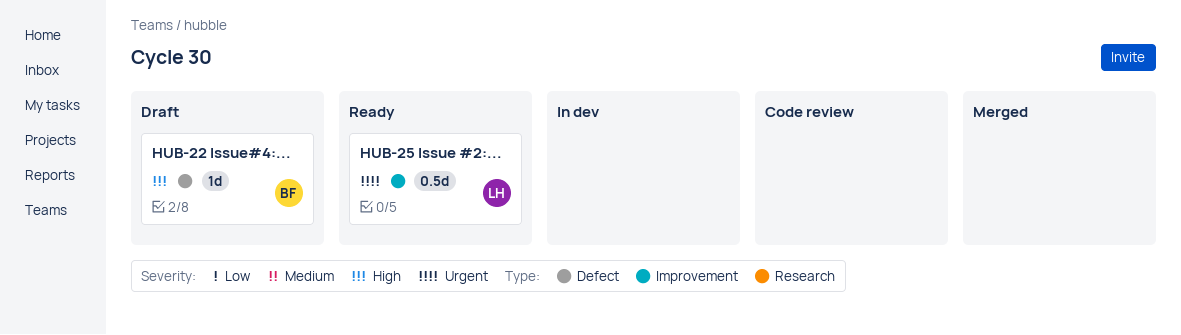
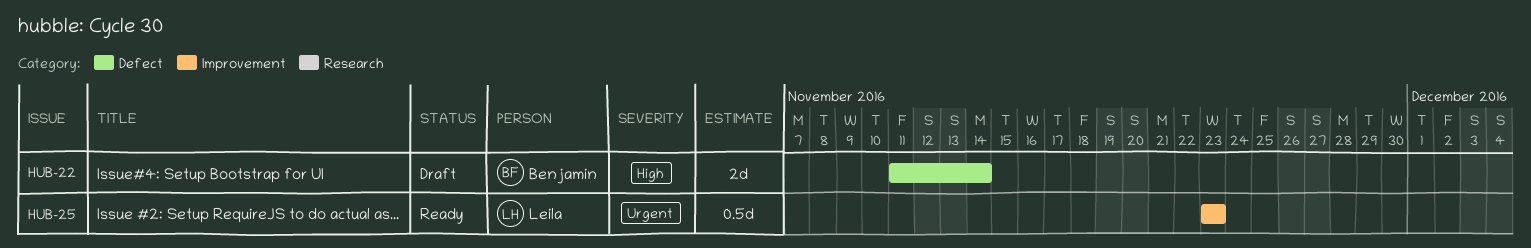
HUB-22, estimate: 1d -> 2d

